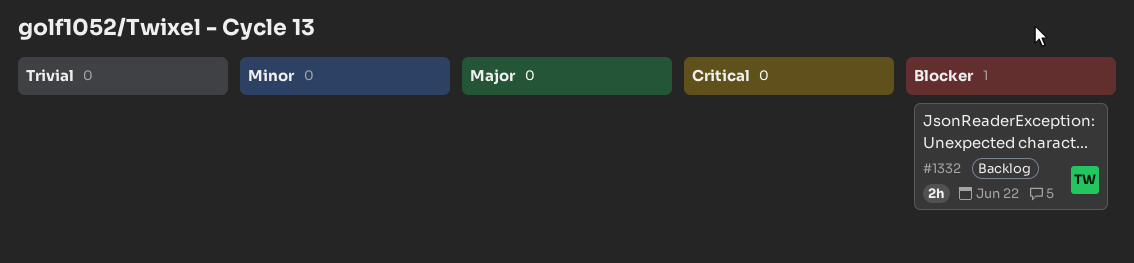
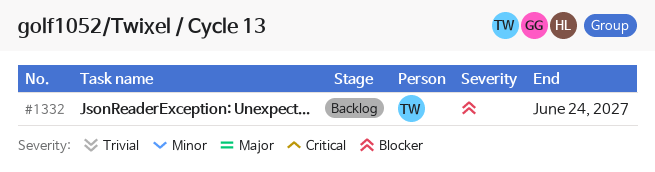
#1332, due: Jun 22 -> Jun 24

